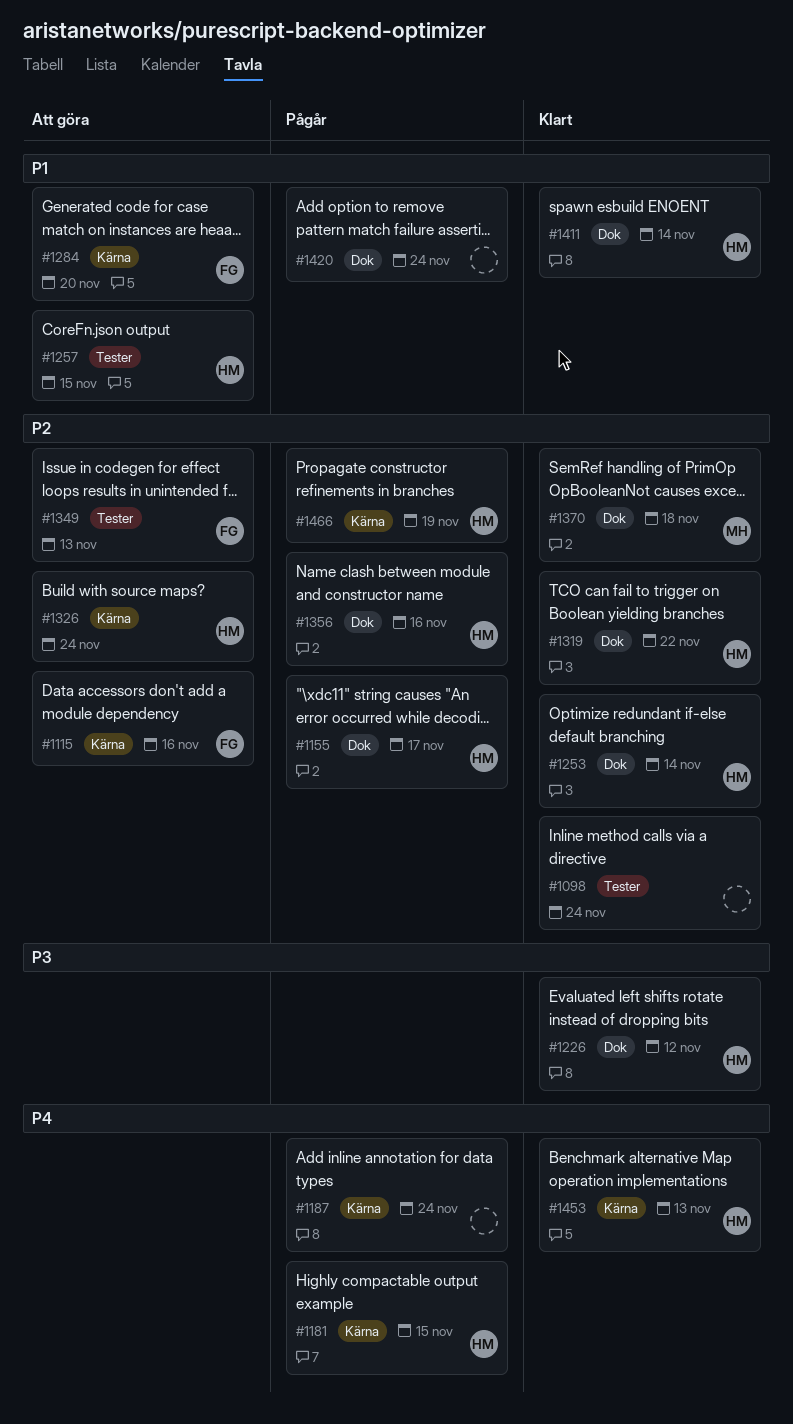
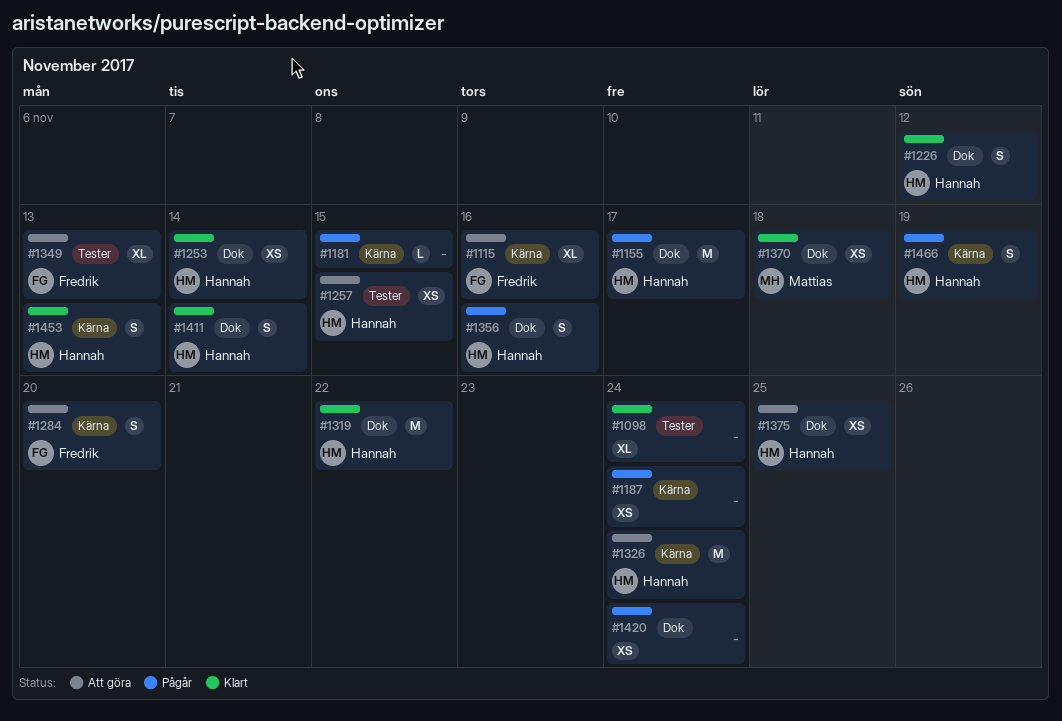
#1181, owner: Hannah -> none
#1375: none -> present

